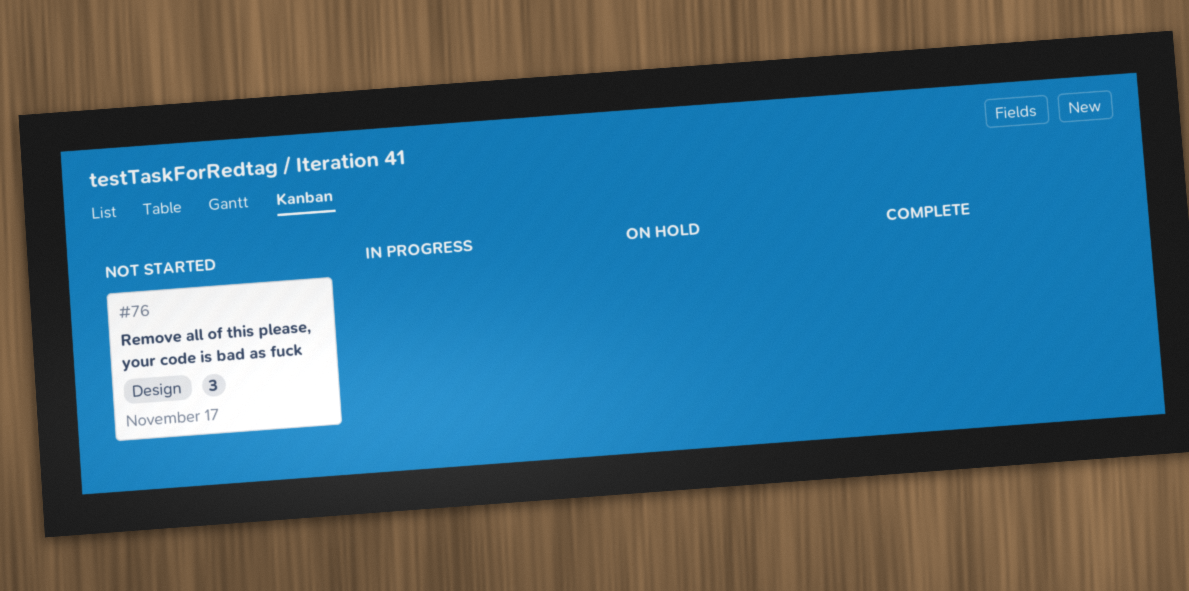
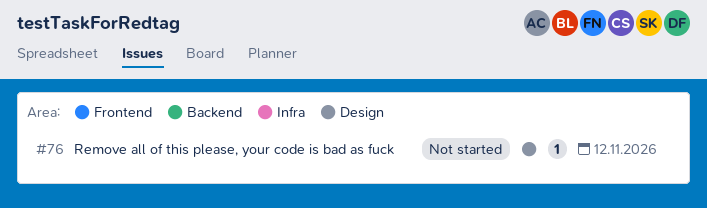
#76, estimate: 3 -> 1
#76, due: Nov 17 -> Nov 12

